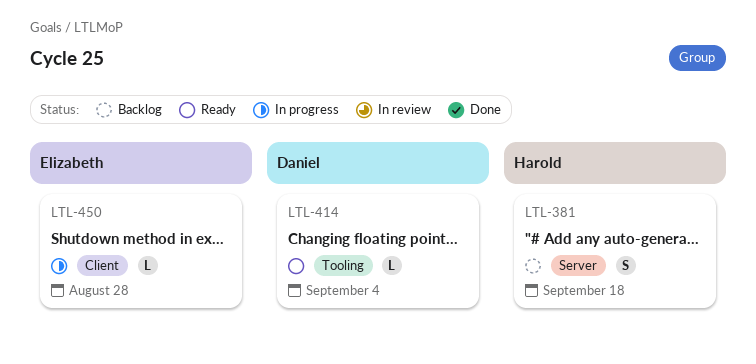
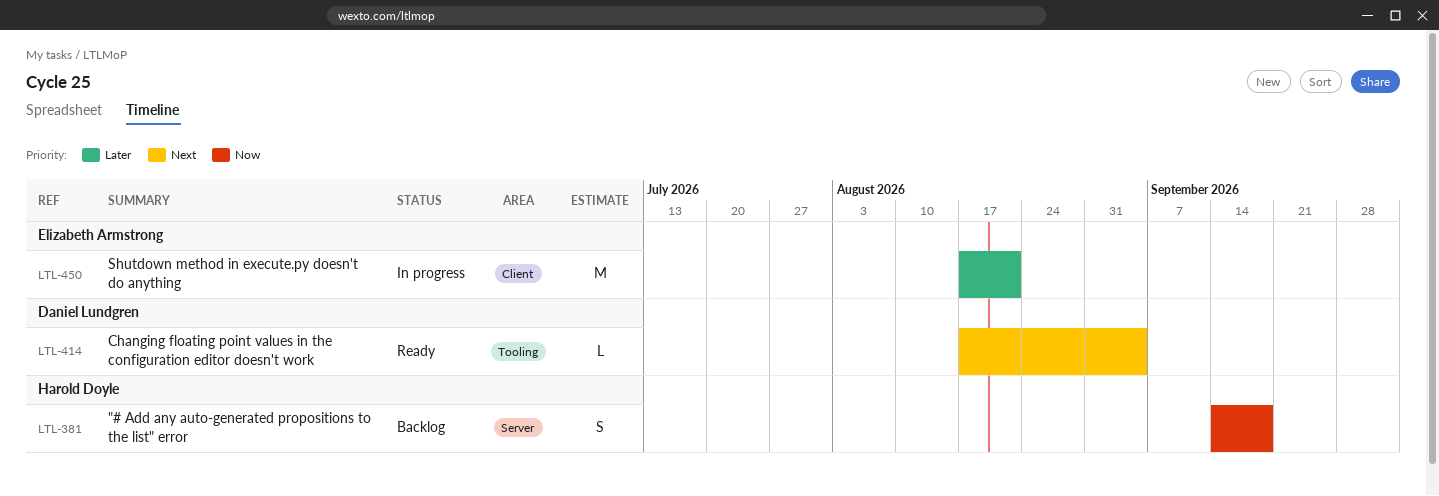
LTL-450, estimate: L -> M
LTL-450, due: Aug 28 -> Aug 21

